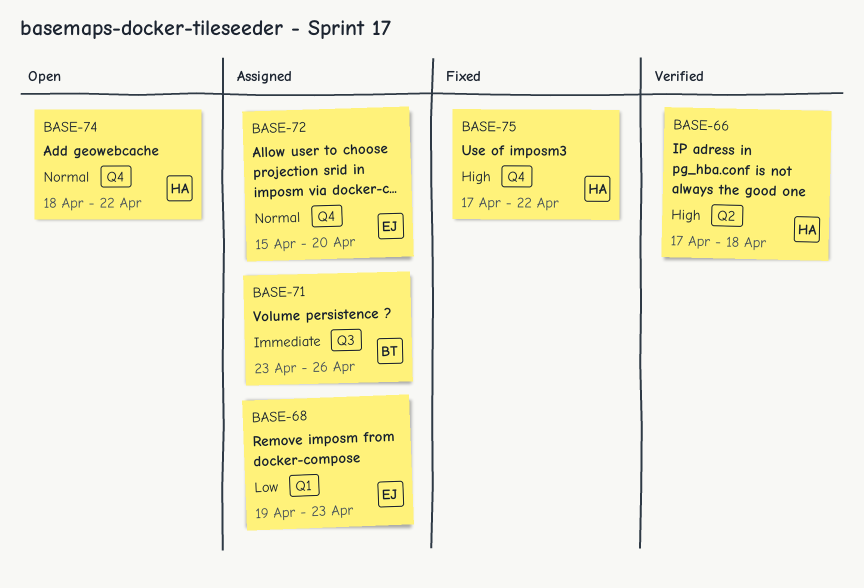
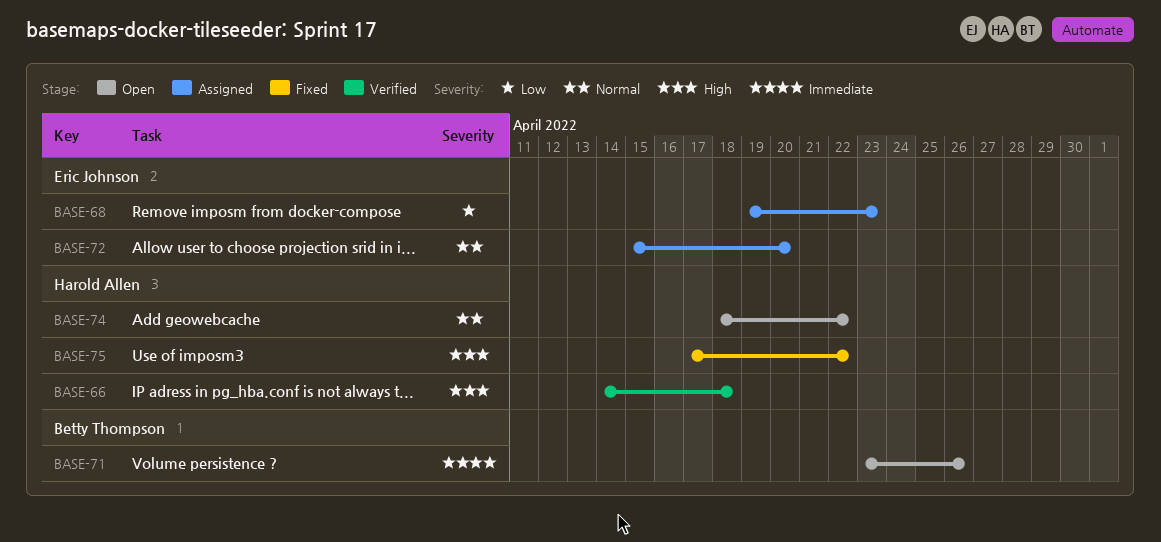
BASE-66, start: Apr 17 -> Apr 14
BASE-71, status: Assigned -> Open

